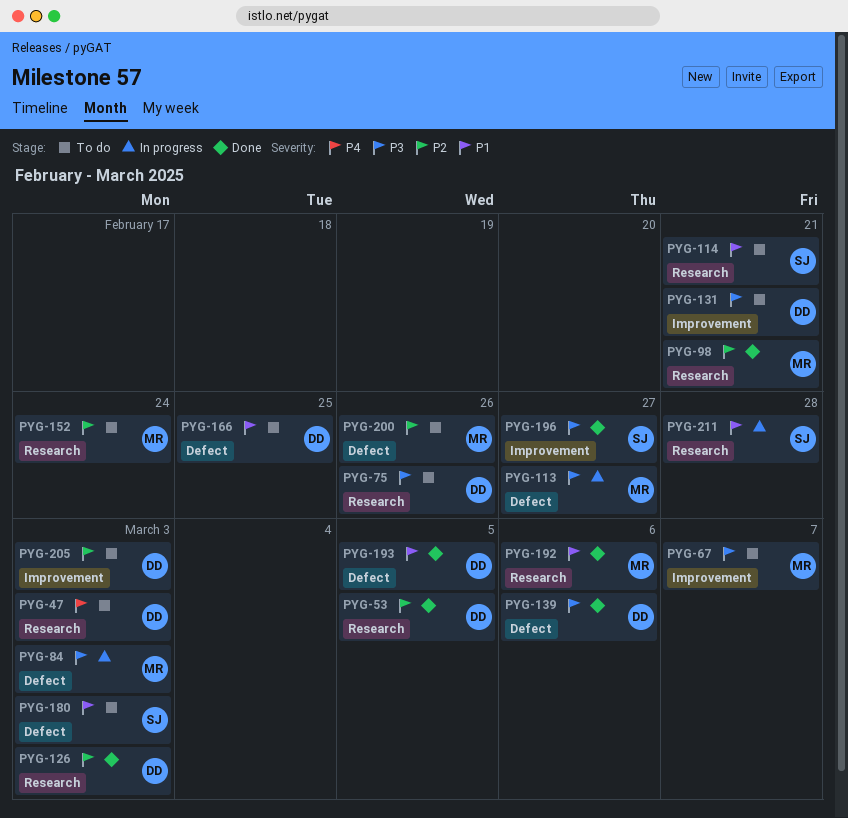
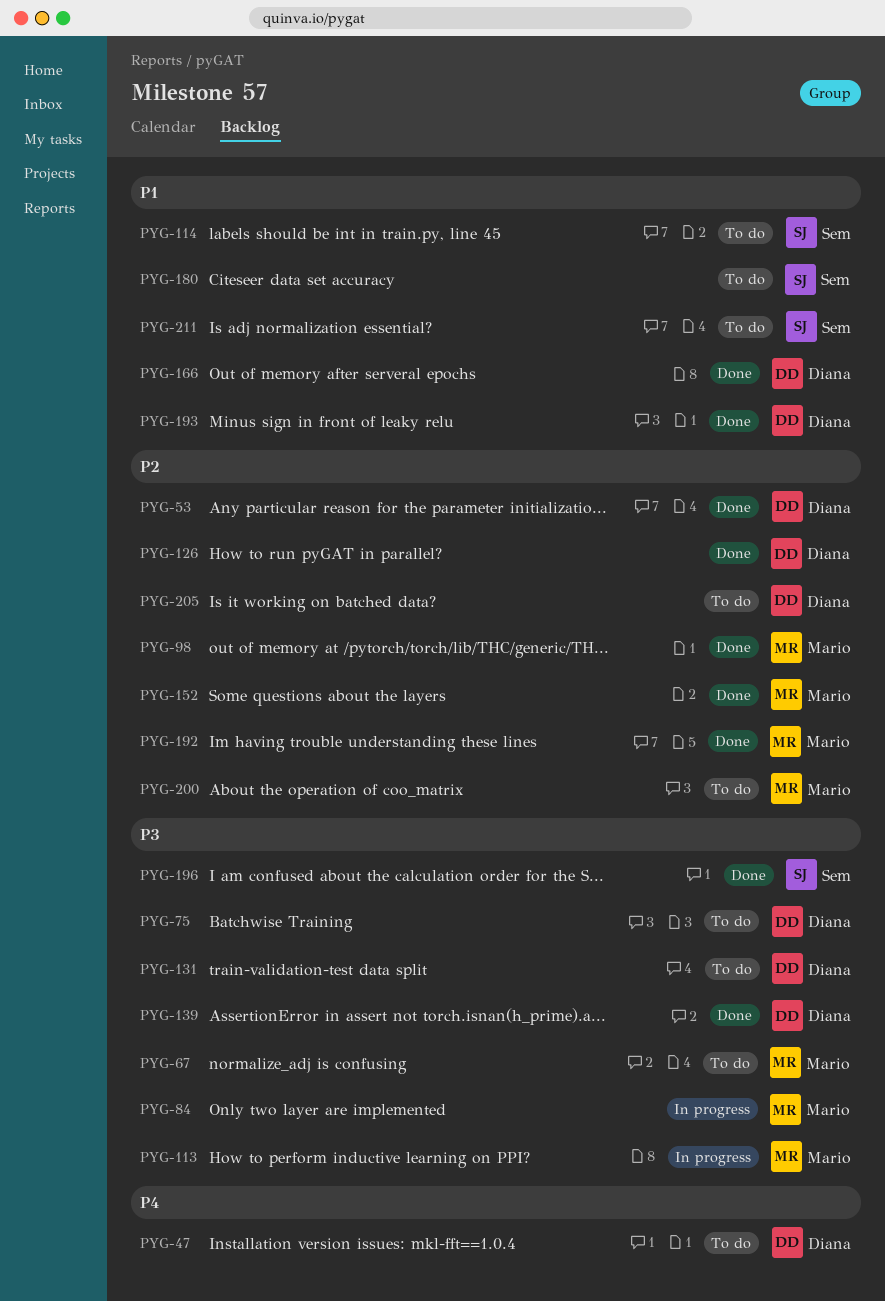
PYG-152, status: To do -> Done
PYG-166, status: To do -> Done
PYG-192, priority: P1 -> P2
PYG-211, status: In progress -> To do

